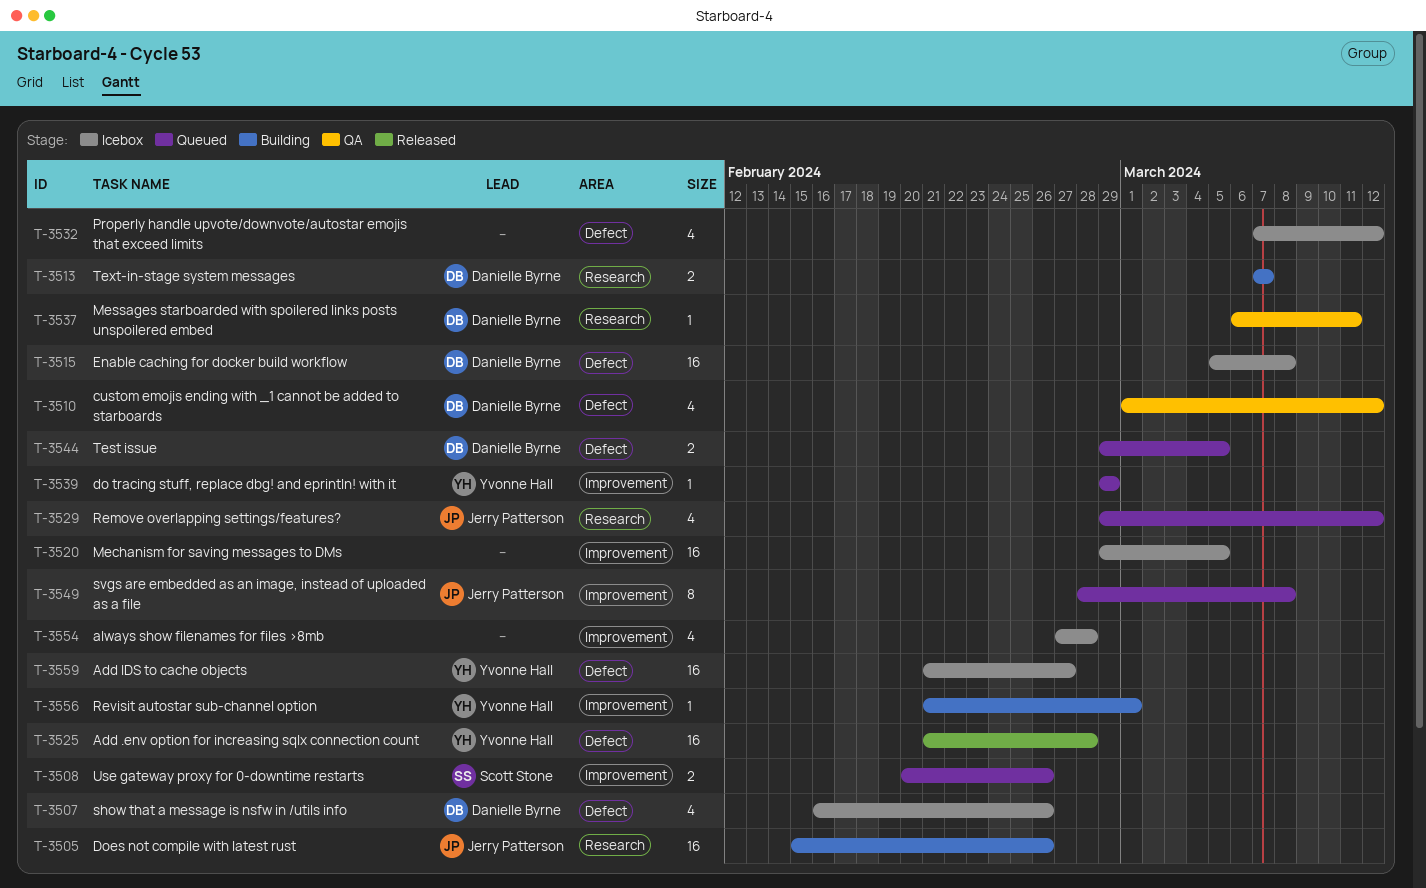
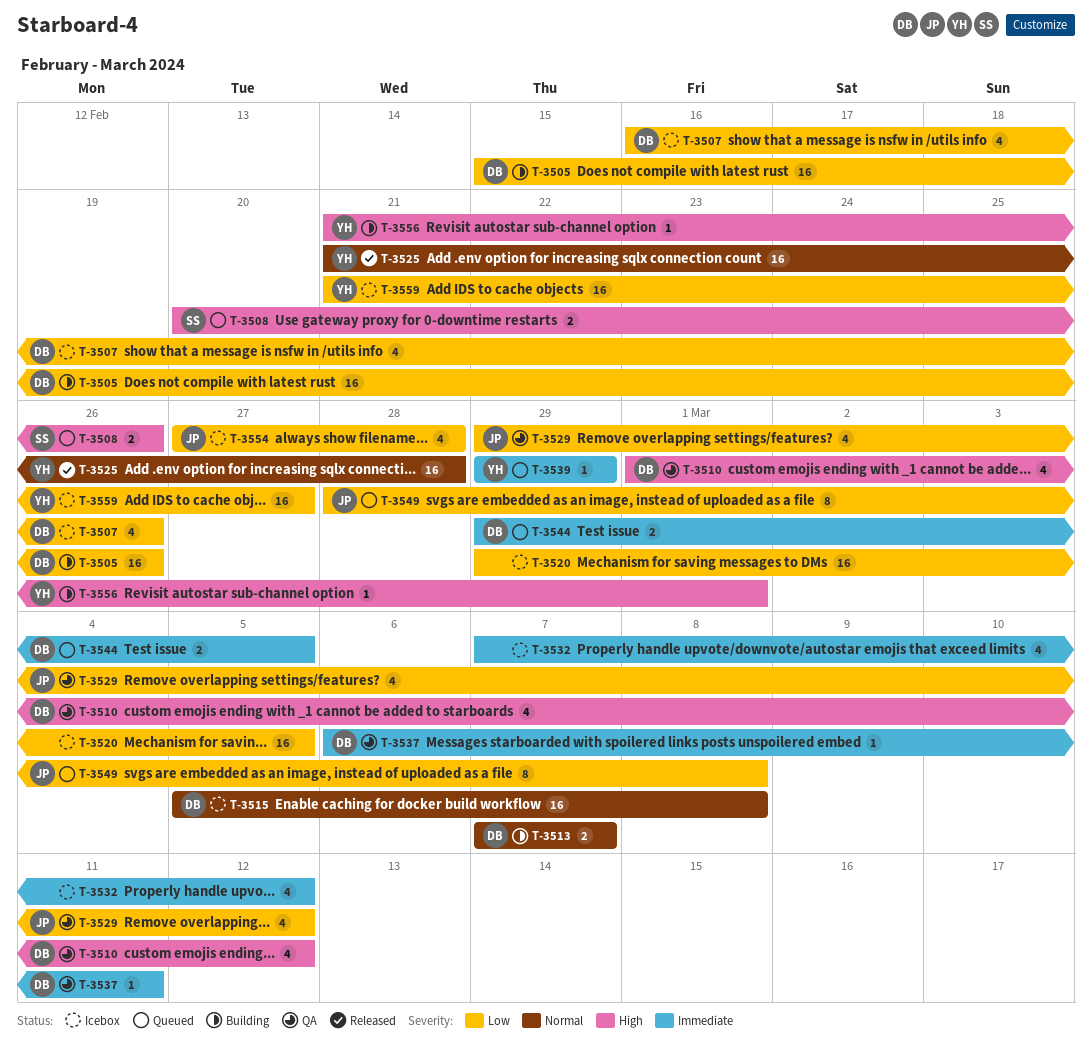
T-3505, owner: Jerry Patterson -> Danielle Byrne
T-3529, status: Queued -> QA
T-3554, owner: none -> Jerry Patterson

